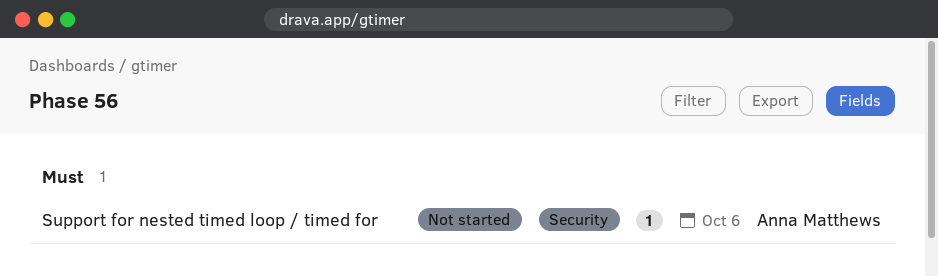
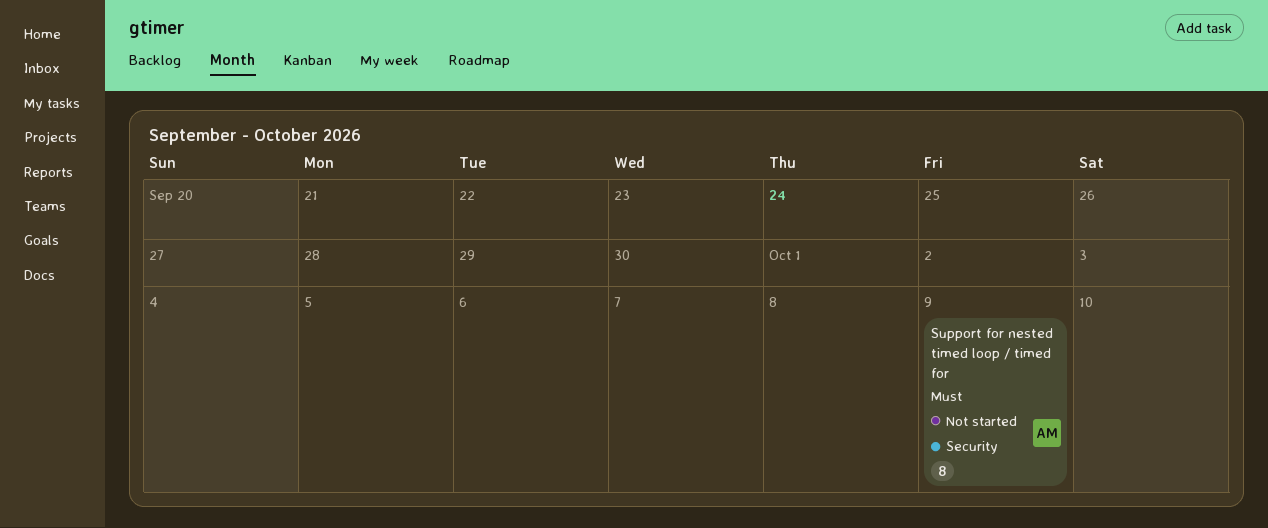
Support for nested timed loop / timed for, estimate: 1 -> 8
Support for nested timed loop / timed for, due: Oct 6 -> Oct 9

